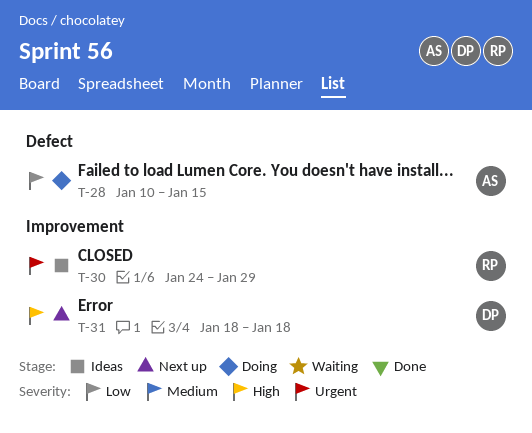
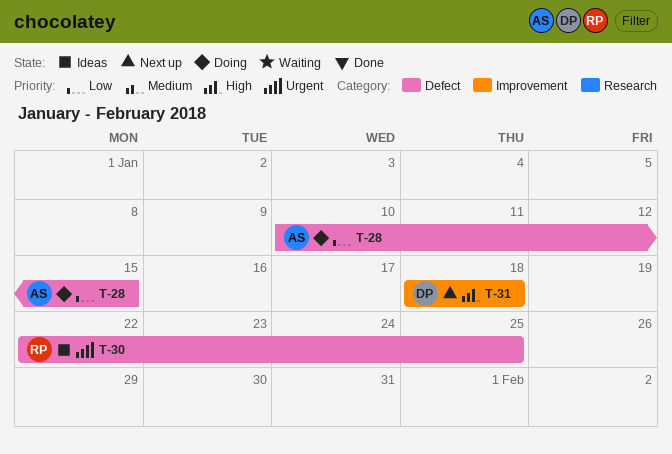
T-30, label: Improvement -> Defect
T-30, start: Jan 24 -> Jan 22
T-30, due: Jan 29 -> Jan 25

